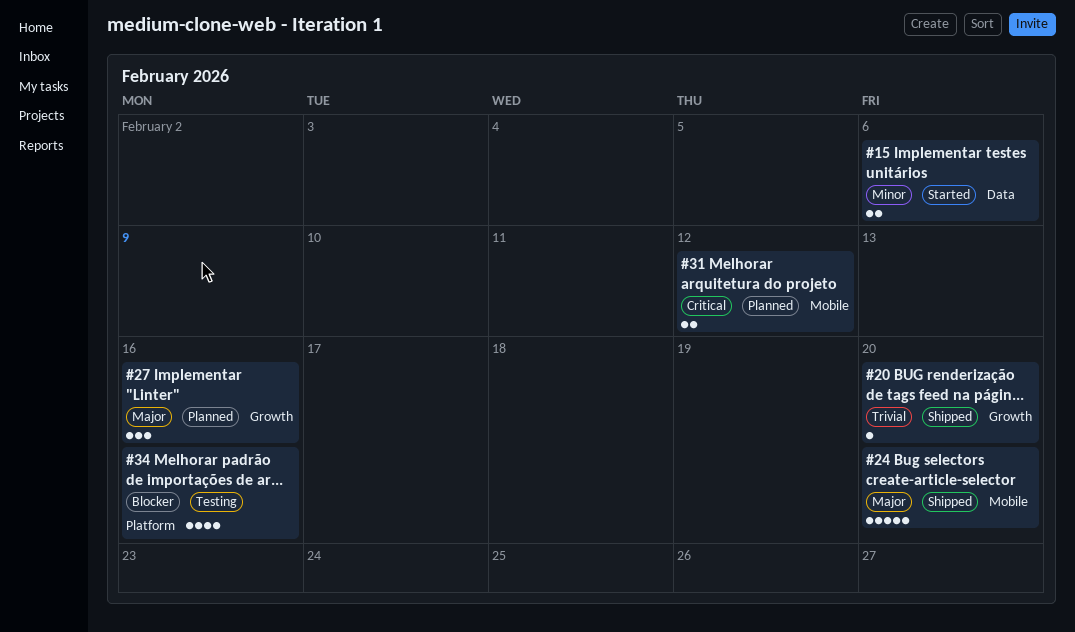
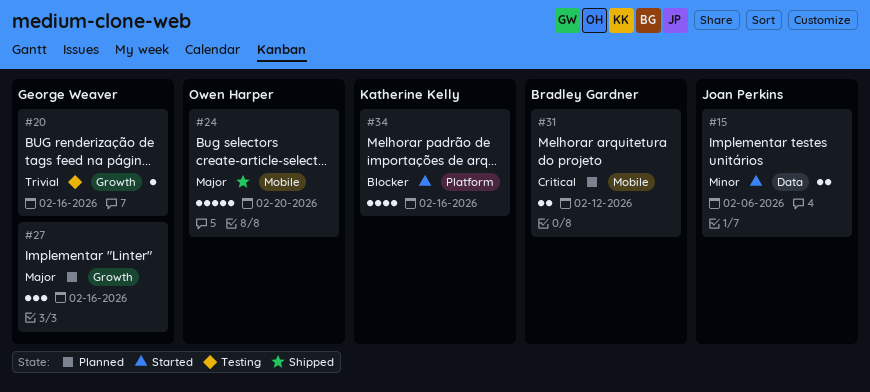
#20, status: Shipped -> Testing
#20, due: Feb 20 -> Feb 16
#34, status: Testing -> Started

